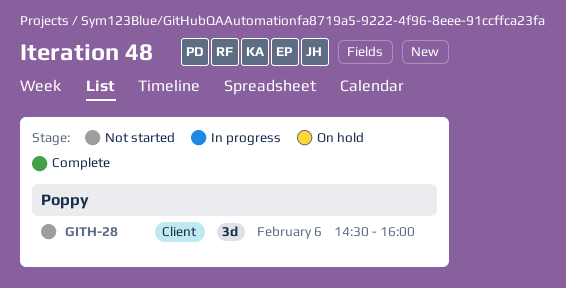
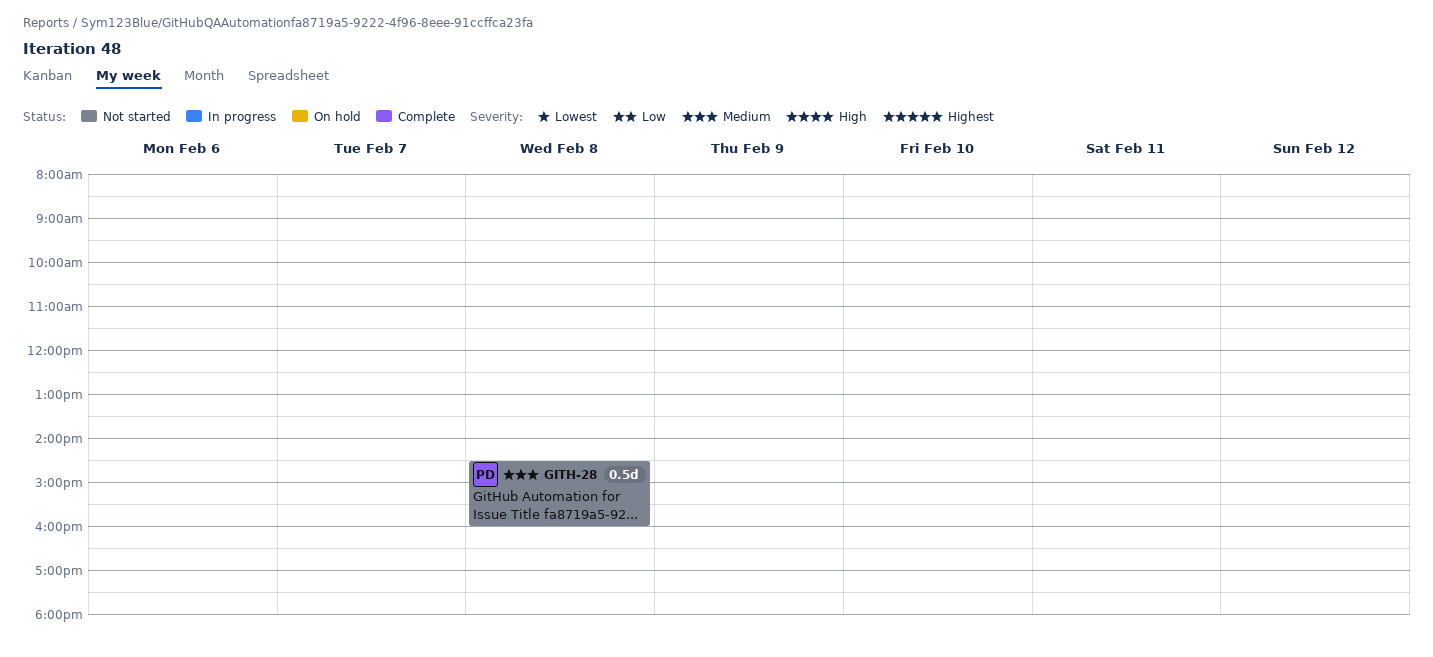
GITH-28, estimate: 3d -> 0.5d
GITH-28, day: Feb 6 -> Feb 8

